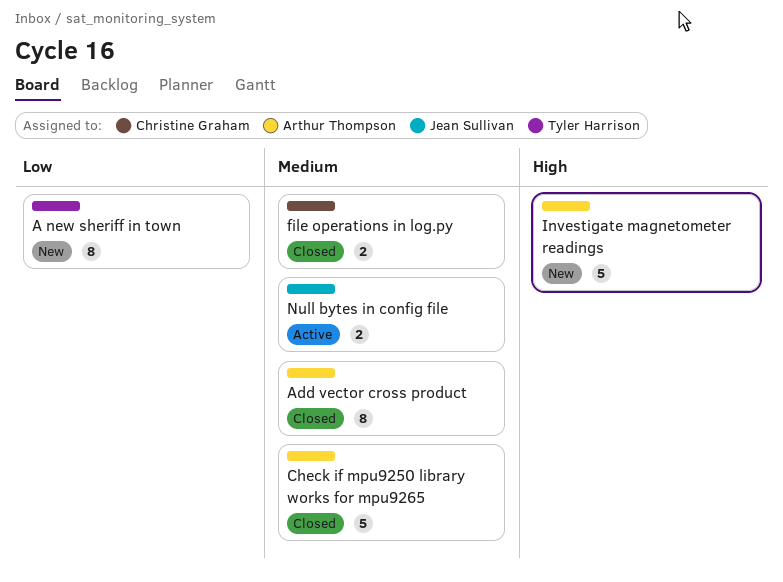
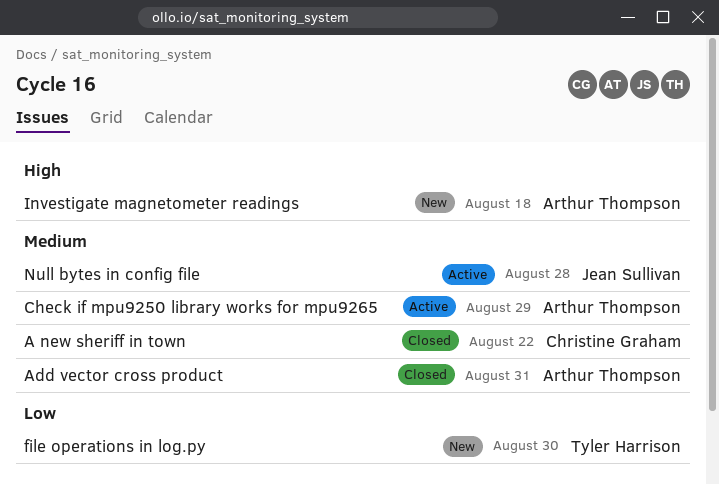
A new sheriff in town, status: New -> Closed
A new sheriff in town, owner: Tyler Harrison -> Christine Graham
A new sheriff in town, priority: Low -> Medium
Check if mpu9250 library works for mpu9265, status: Closed -> Active
file operations in log.py, status: Closed -> New
file operations in log.py, owner: Christine Graham -> Tyler Harrison
file operations in log.py, priority: Medium -> Low

